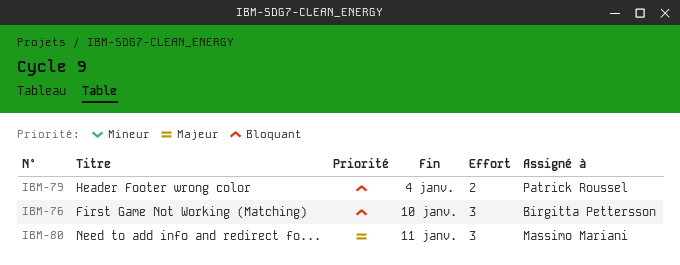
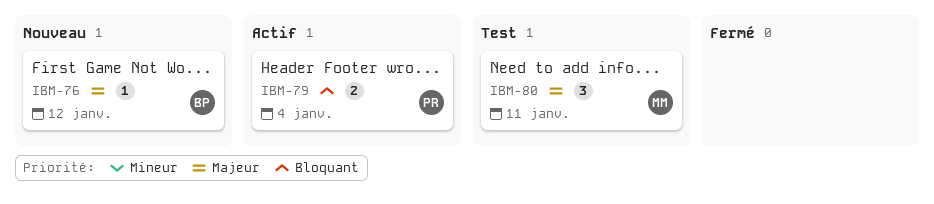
IBM-76, priority: Bloquant -> Majeur
IBM-76, estimate: 3 -> 1
IBM-76, due: Jan 10 -> Jan 12

